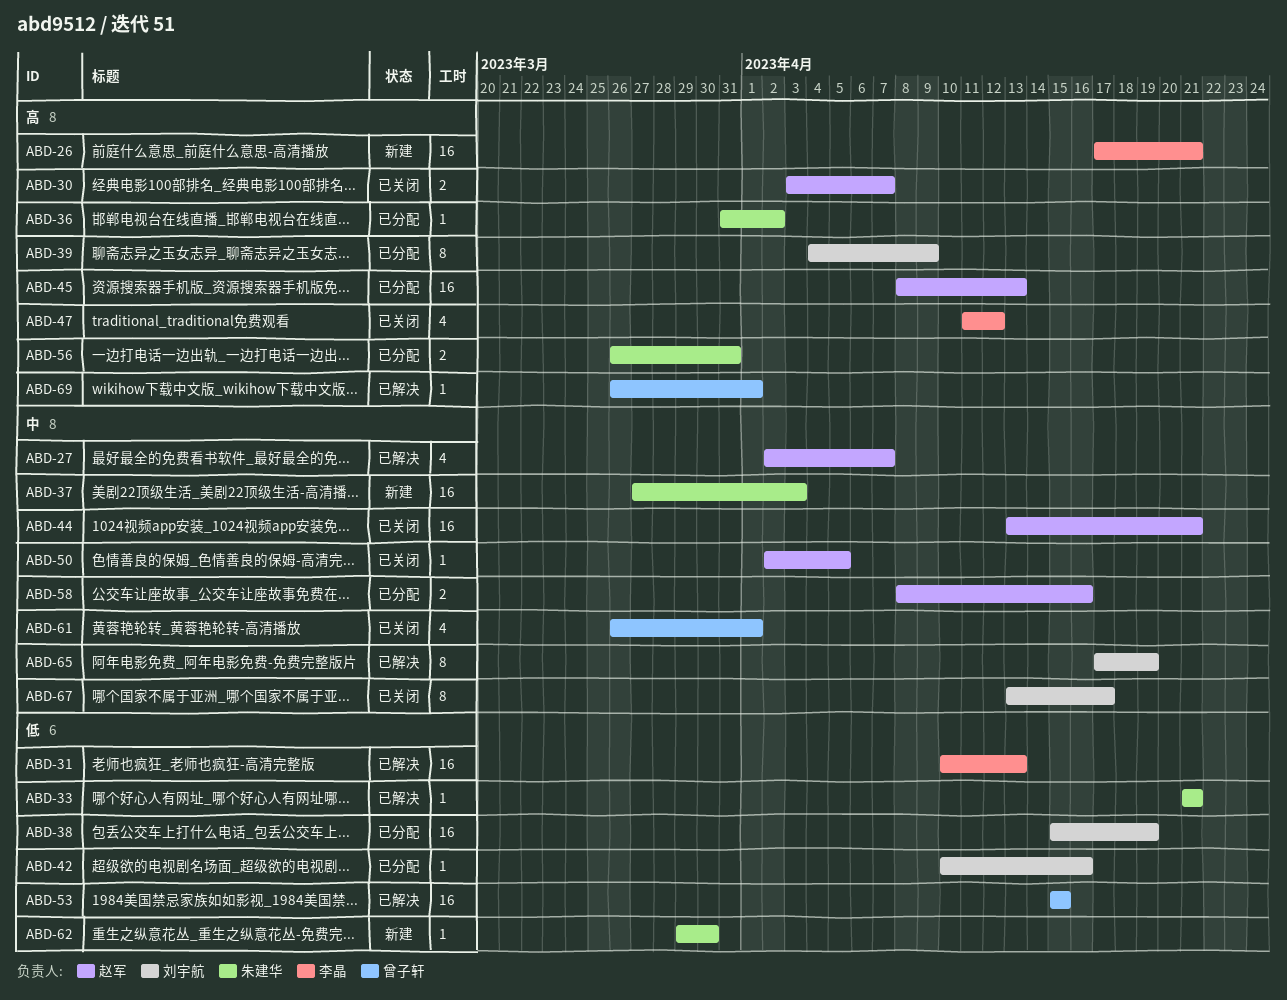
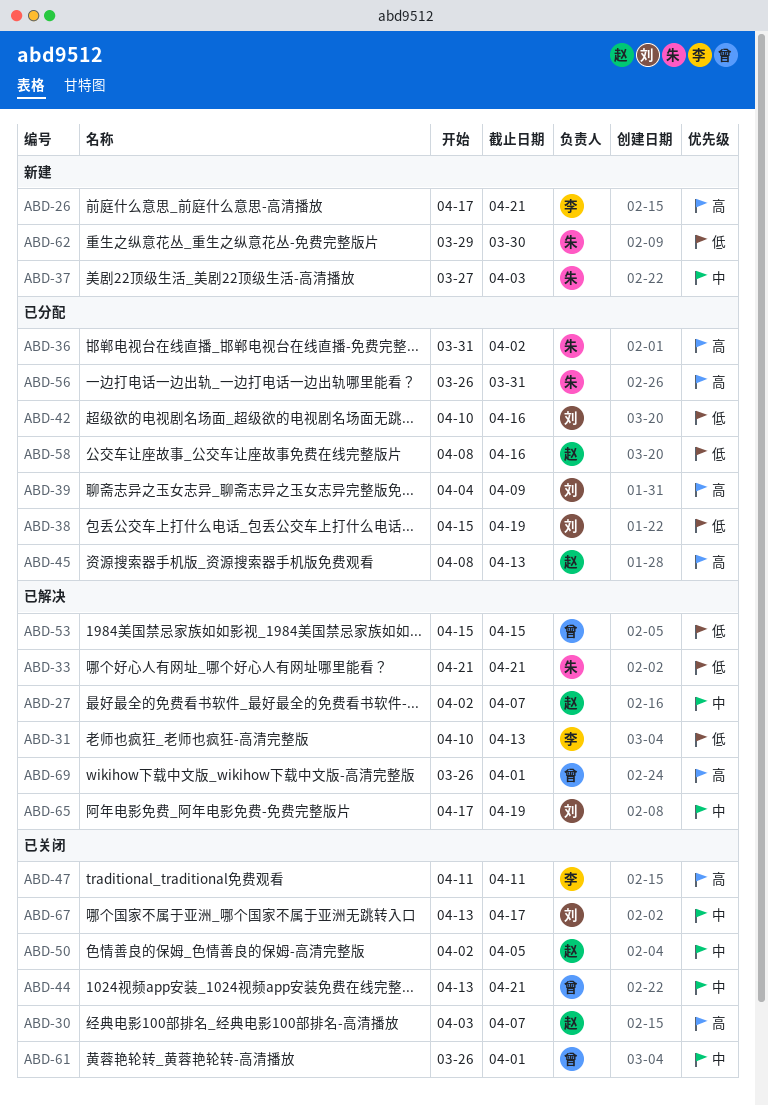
ABD-44, owner: 赵军 -> 曾子轩
ABD-47, due: Apr 12 -> Apr 11
ABD-58, priority: 中 -> 低

